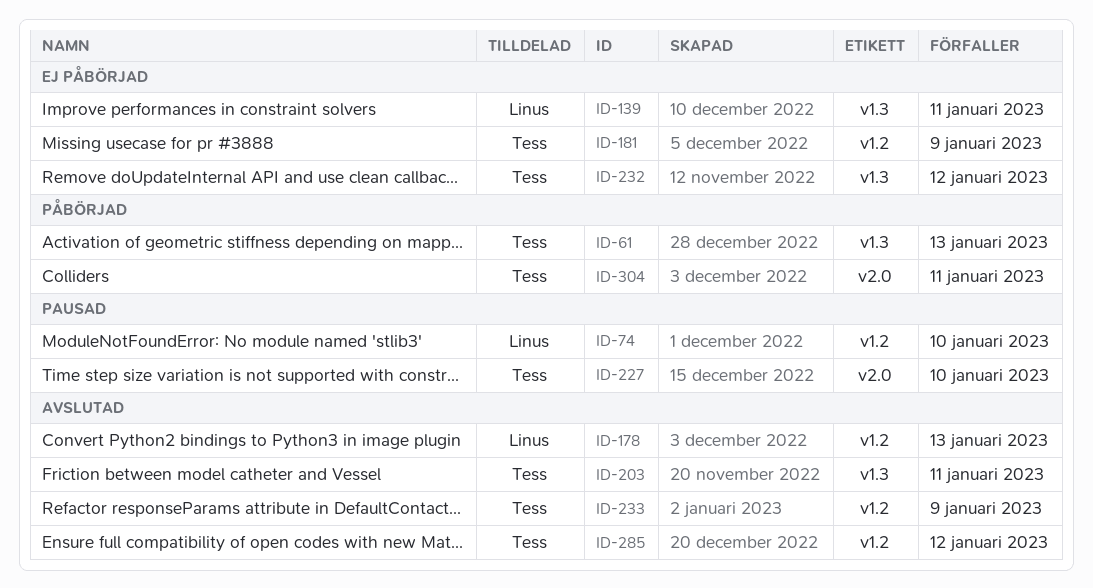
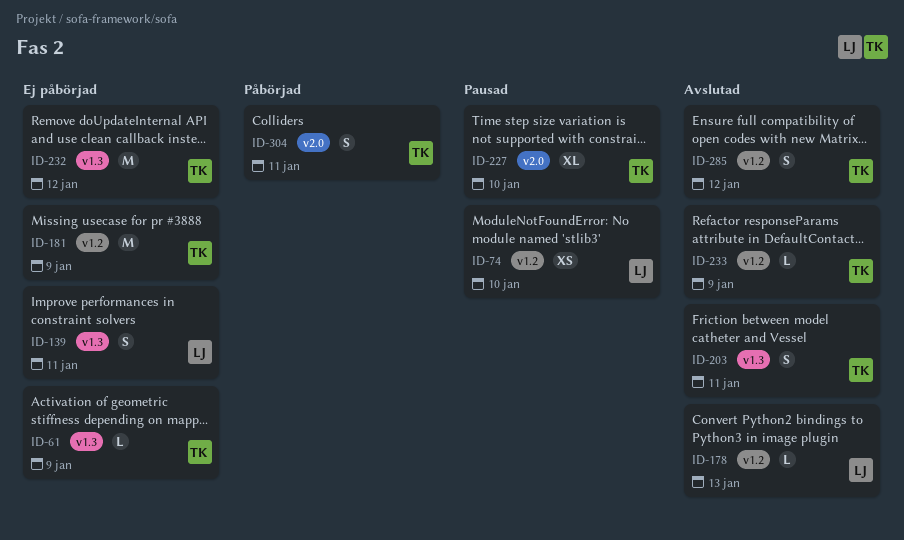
ID-61, status: Påbörjad -> Ej påbörjad
ID-61, due: Jan 13 -> Jan 9

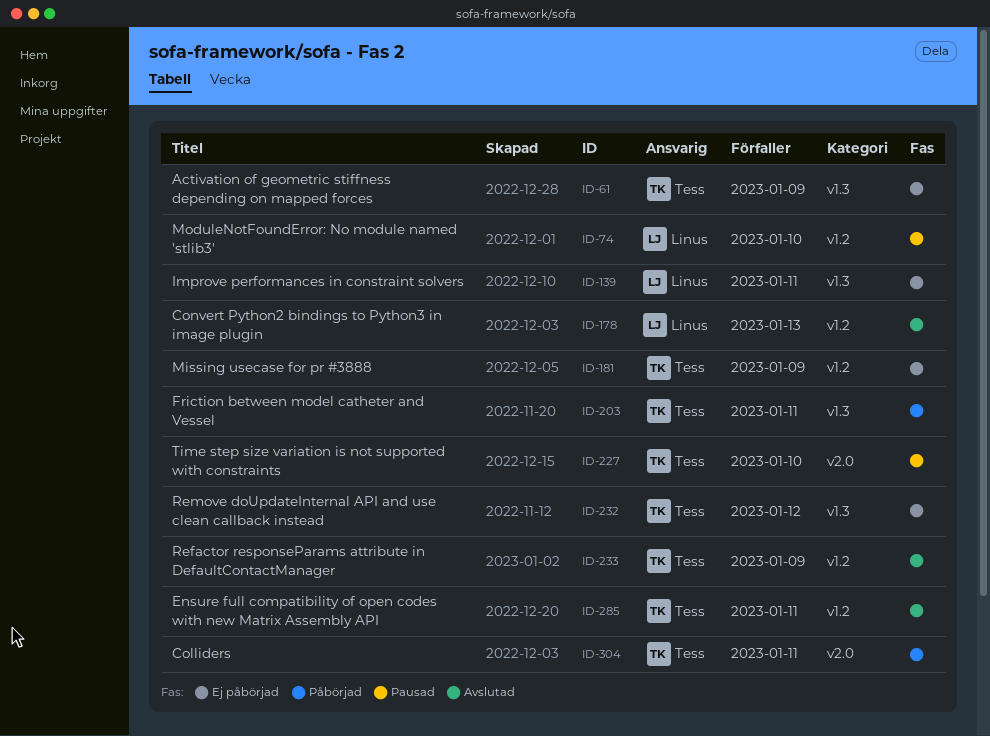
ID-203, status: Avslutad -> Påbörjad
ID-285, due: Jan 12 -> Jan 11

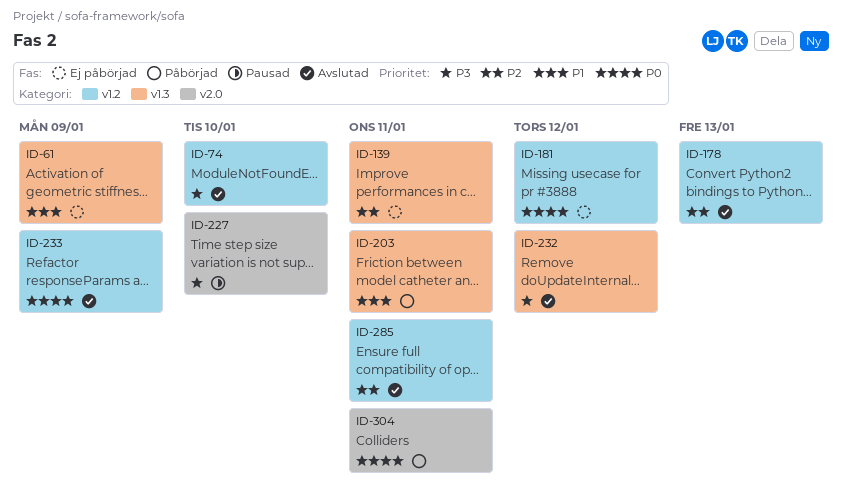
ID-74, status: Pausad -> Avslutad
ID-181, due: Jan 9 -> Jan 12
ID-232, status: Ej påbörjad -> Avslutad

